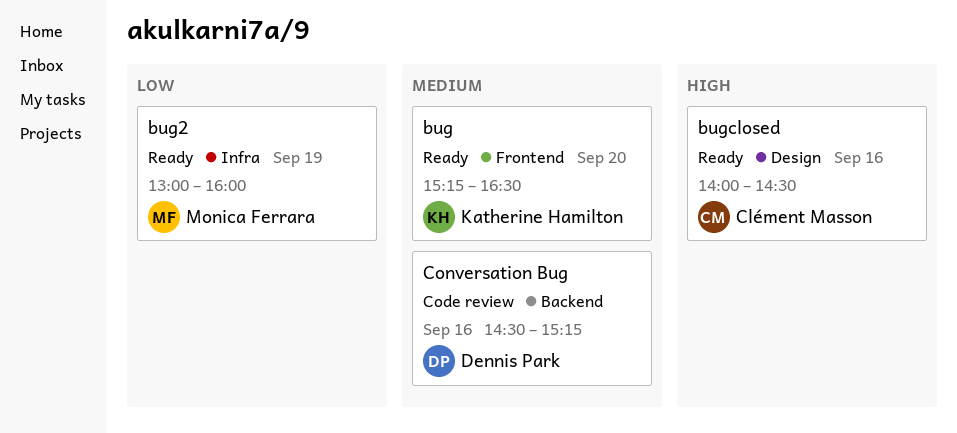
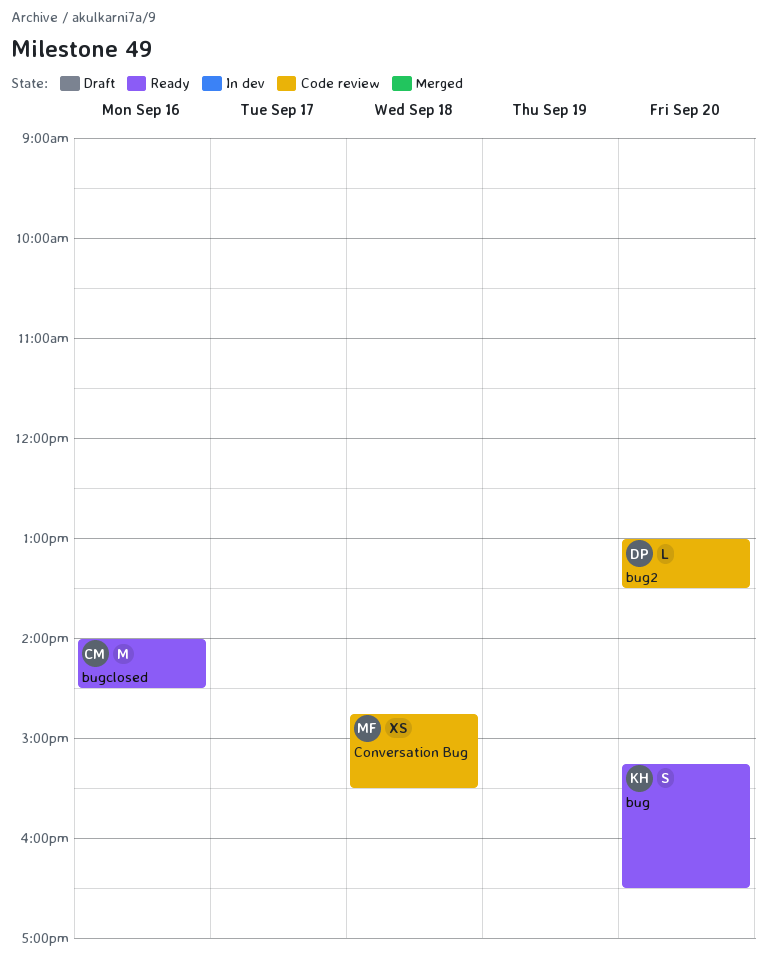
bug2, status: Ready -> Code review
bug2, owner: Monica Ferrara -> Dennis Park
bug2, day: Sep 19 -> Sep 20
bug2, ends: 16:00 -> 13:30
Conversation Bug, owner: Dennis Park -> Monica Ferrara
Conversation Bug, day: Sep 16 -> Sep 18
Conversation Bug, begins: 14:30 -> 14:45
Conversation Bug, ends: 15:15 -> 15:30

